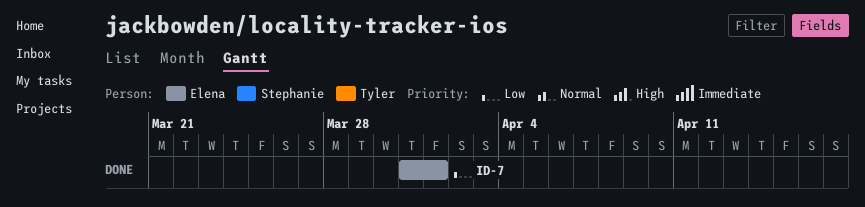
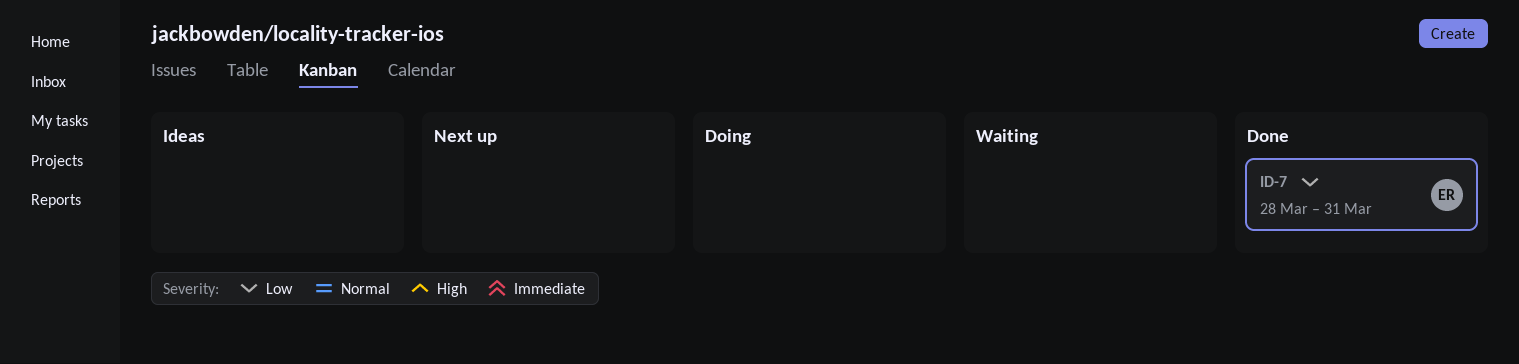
ID-7, start: Mar 31 -> Mar 28
ID-7, due: Apr 1 -> Mar 31

